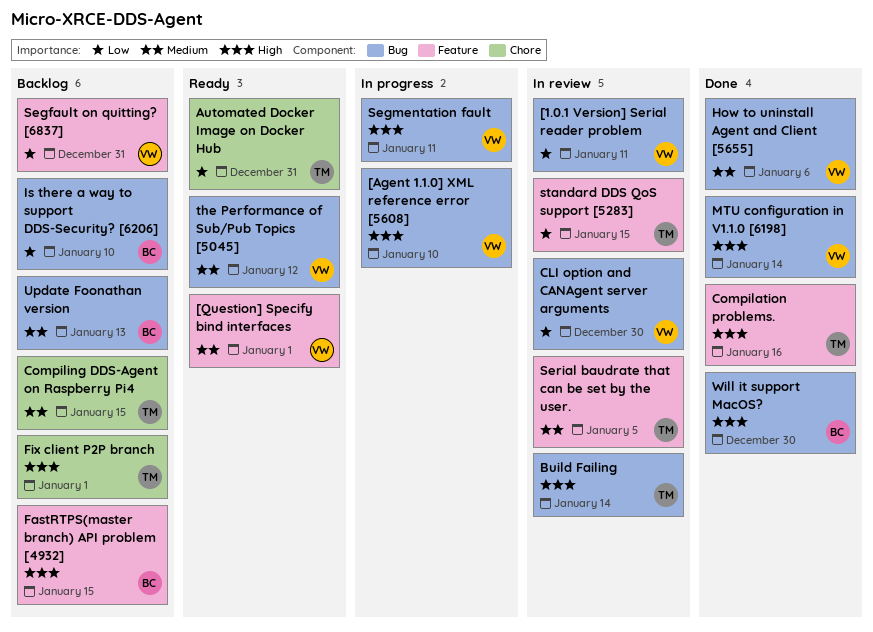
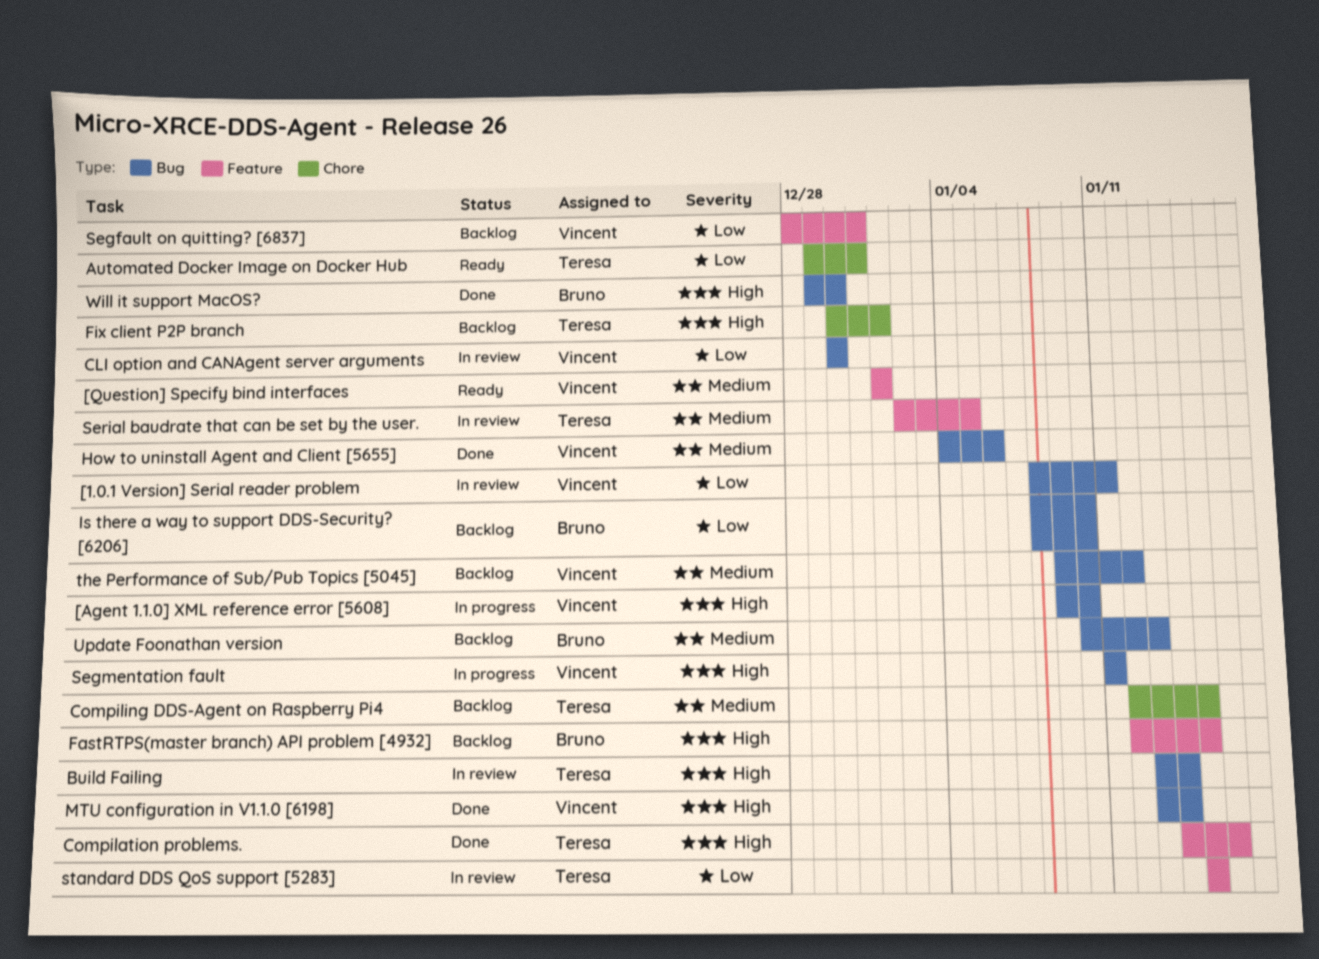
the Performance of Sub/Pub Topics [5045], status: Ready -> Backlog

